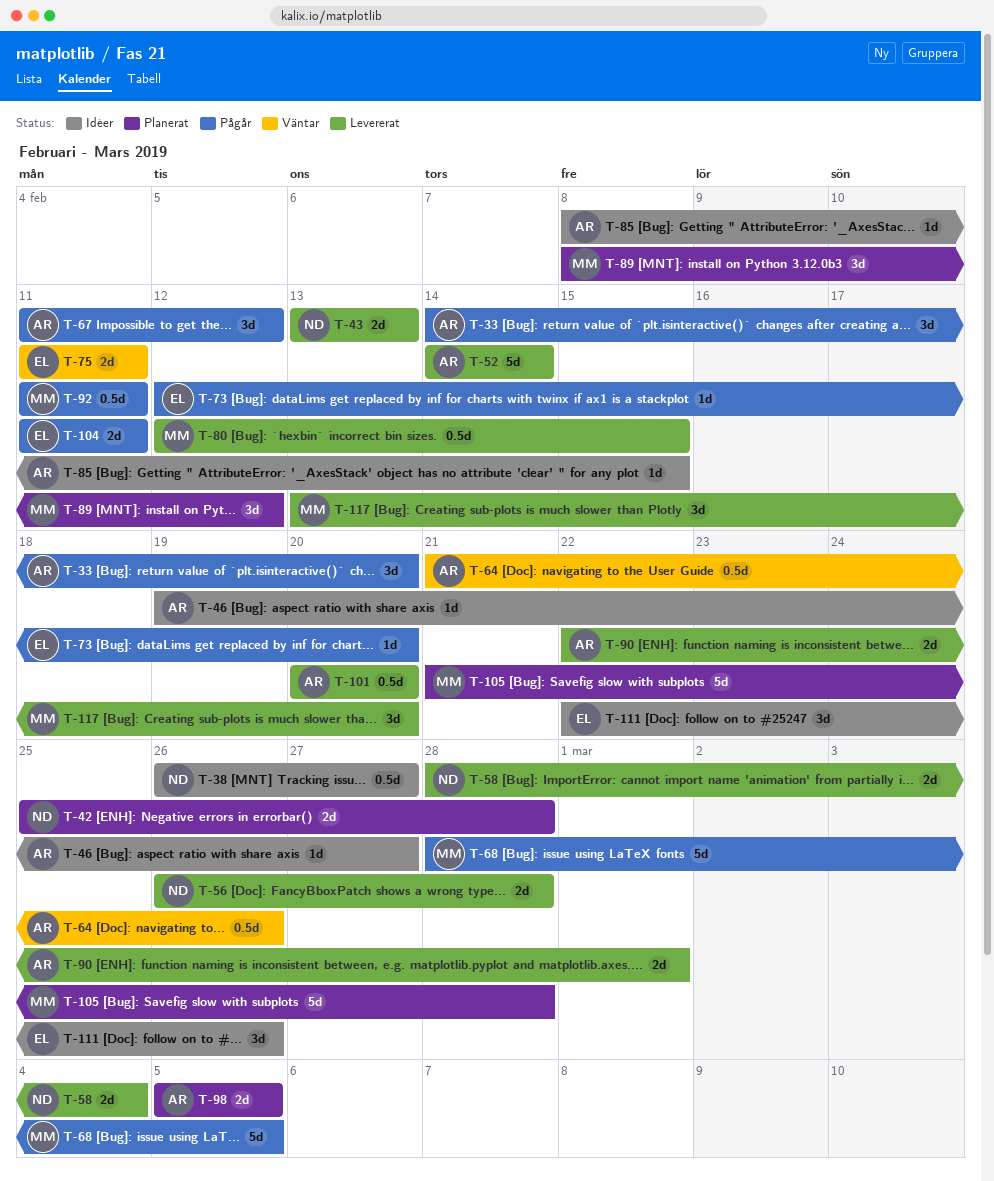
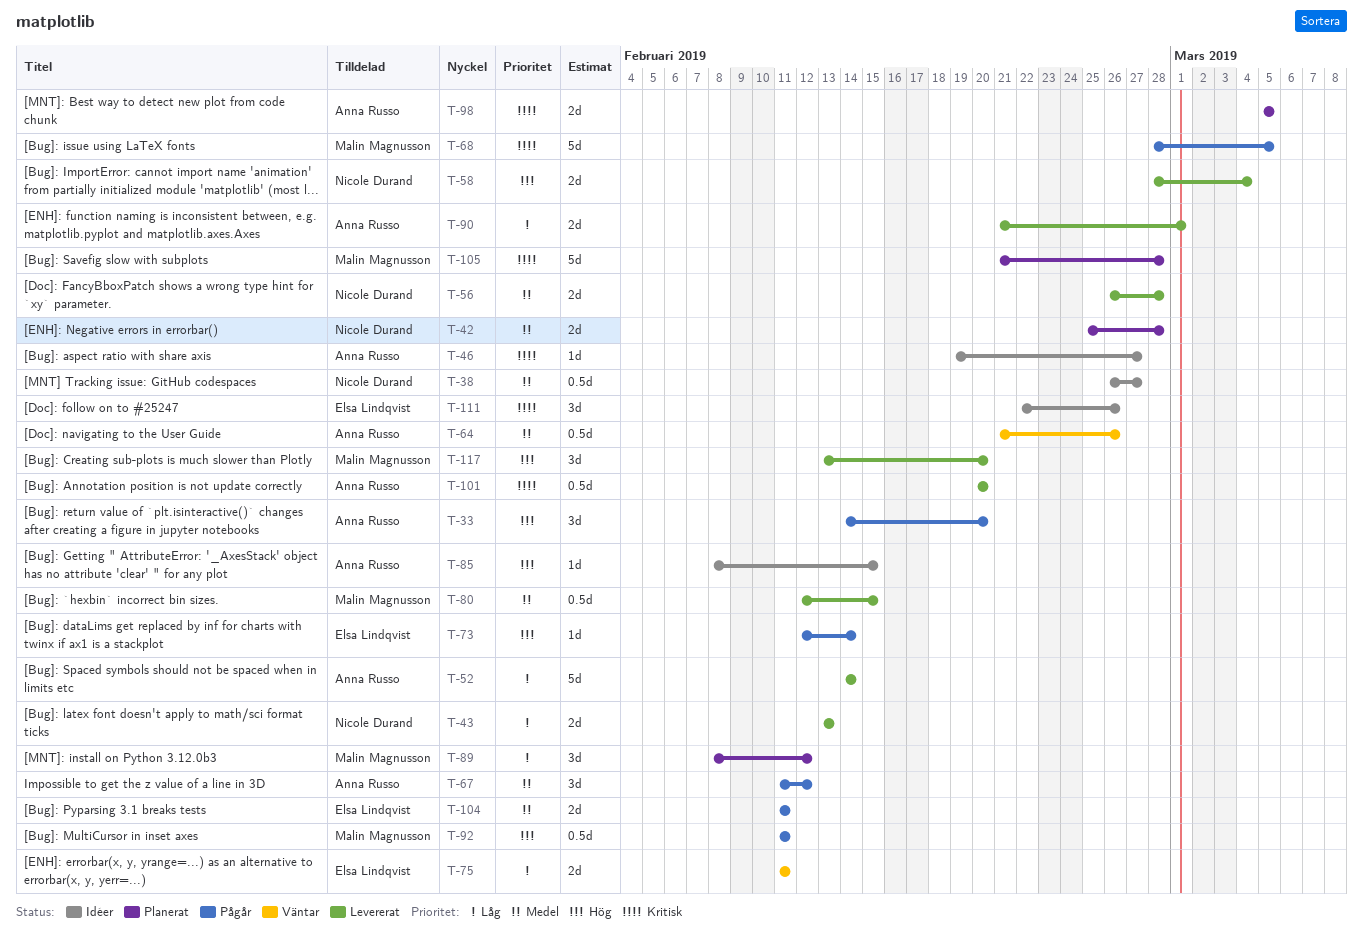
T-73, due: Feb 20 -> Feb 14
T-90, start: Feb 22 -> Feb 21

